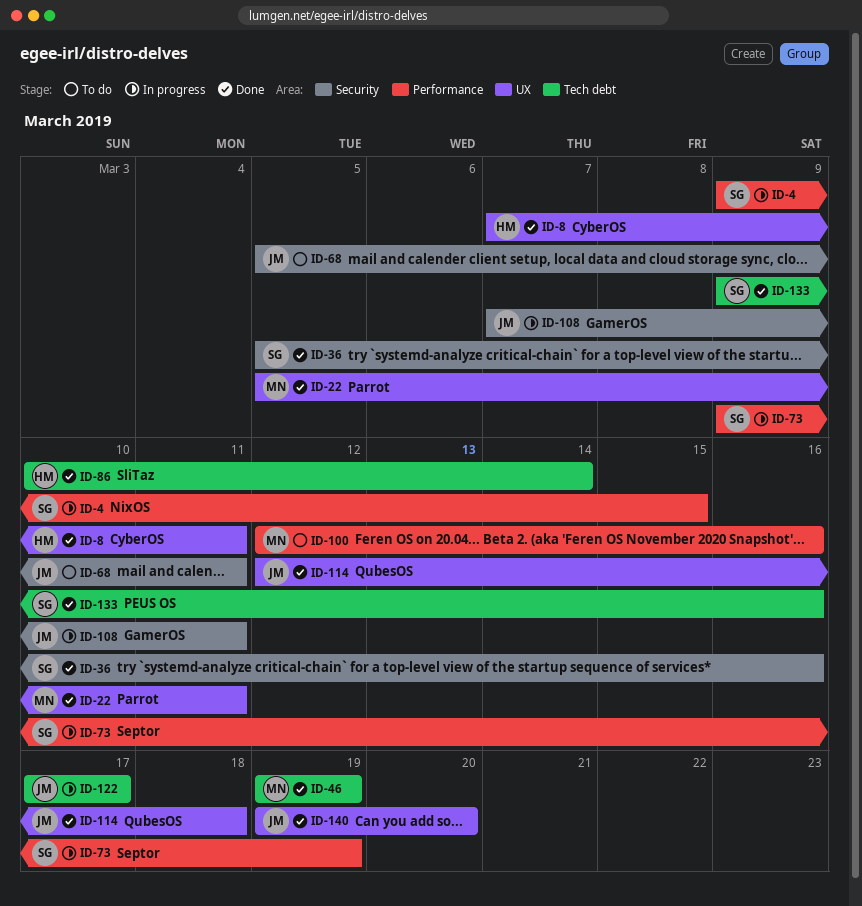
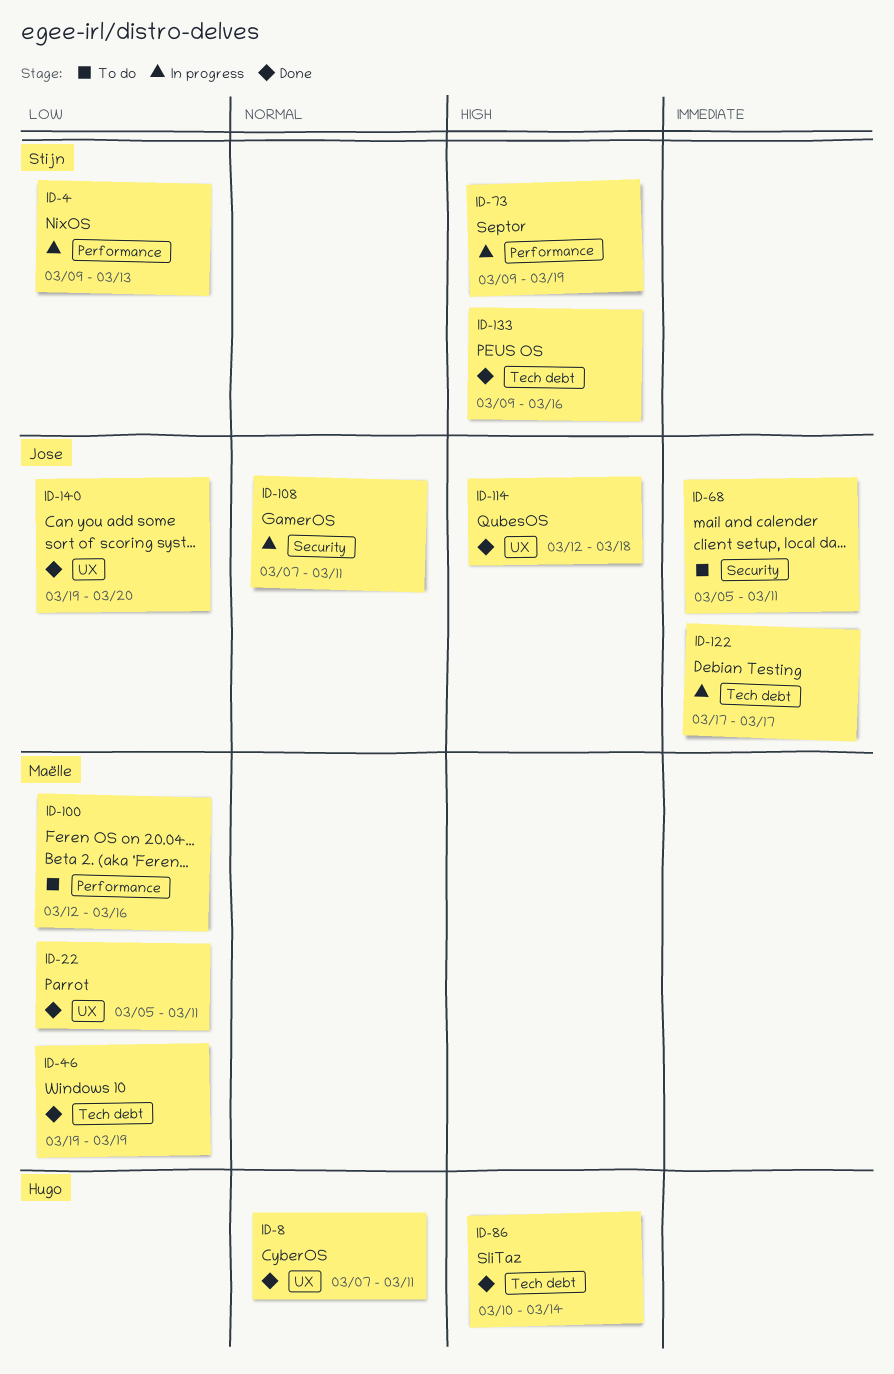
ID-4, due: Mar 15 -> Mar 13
ID-36: present -> none

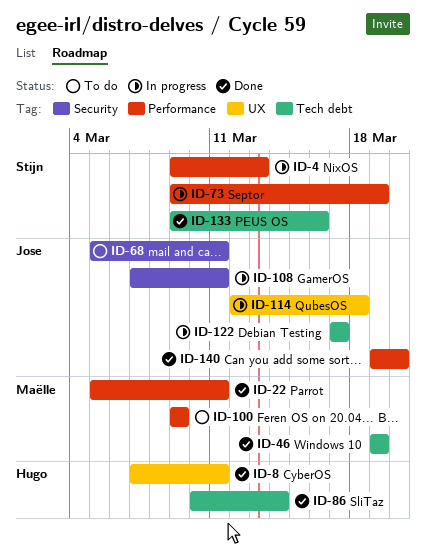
ID-22, label: UX -> Performance
ID-100, start: Mar 12 -> Mar 9
ID-100, due: Mar 16 -> Mar 9
ID-114, status: Done -> In progress
ID-140, label: UX -> Performance

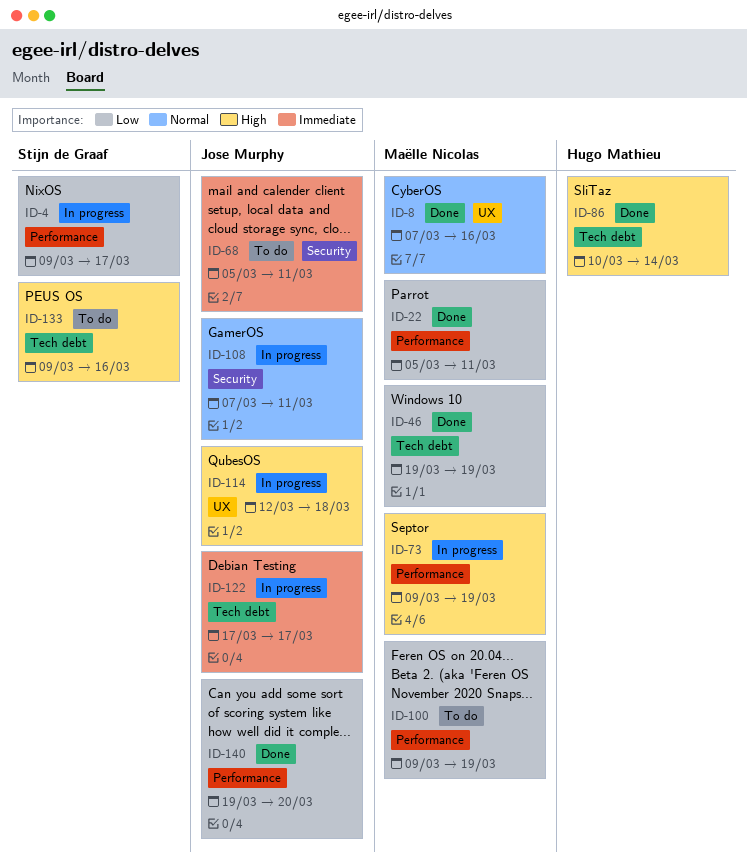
ID-4, due: Mar 13 -> Mar 17
ID-8, owner: Hugo Mathieu -> Maëlle Nicolas
ID-8, due: Mar 11 -> Mar 16
ID-73, owner: Stijn de Graaf -> Maëlle Nicolas
ID-100, due: Mar 9 -> Mar 19
ID-133, status: Done -> To do

